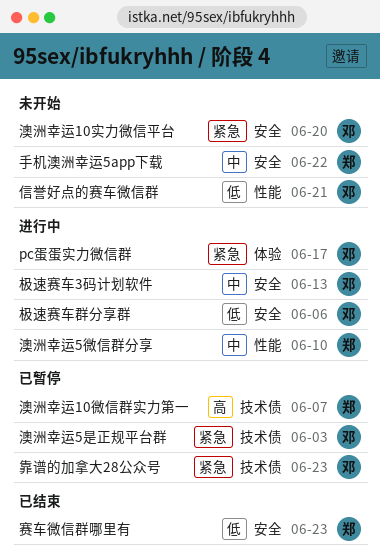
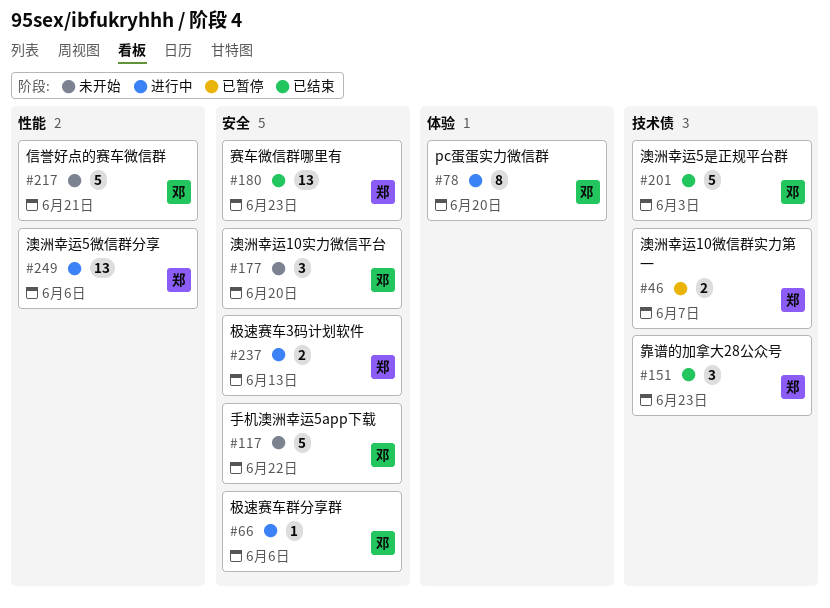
pc蛋蛋实力微信群, due: Jun 17 -> Jun 20
手机澳洲幸运5app下载, owner: 郑 -> 邓
极速赛车3码计划软件, owner: 邓 -> 郑
澳洲幸运5微信群分享, due: Jun 10 -> Jun 6
澳洲幸运5是正规平台群, status: 已暂停 -> 已结束
靠谱的加拿大28公众号, status: 已暂停 -> 已结束
靠谱的加拿大28公众号, owner: 邓 -> 郑

